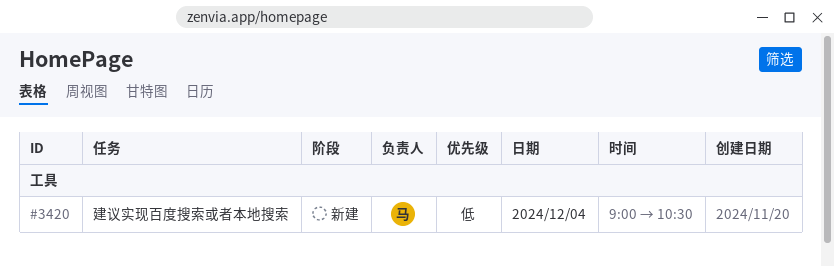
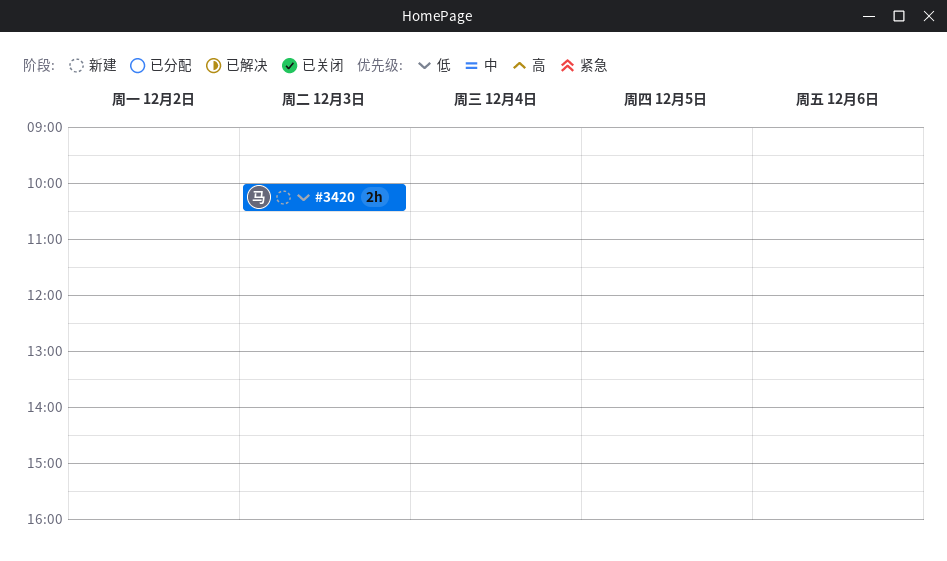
#3420, day: Dec 4 -> Dec 3
#3420, begins: 09:00 -> 10:00

